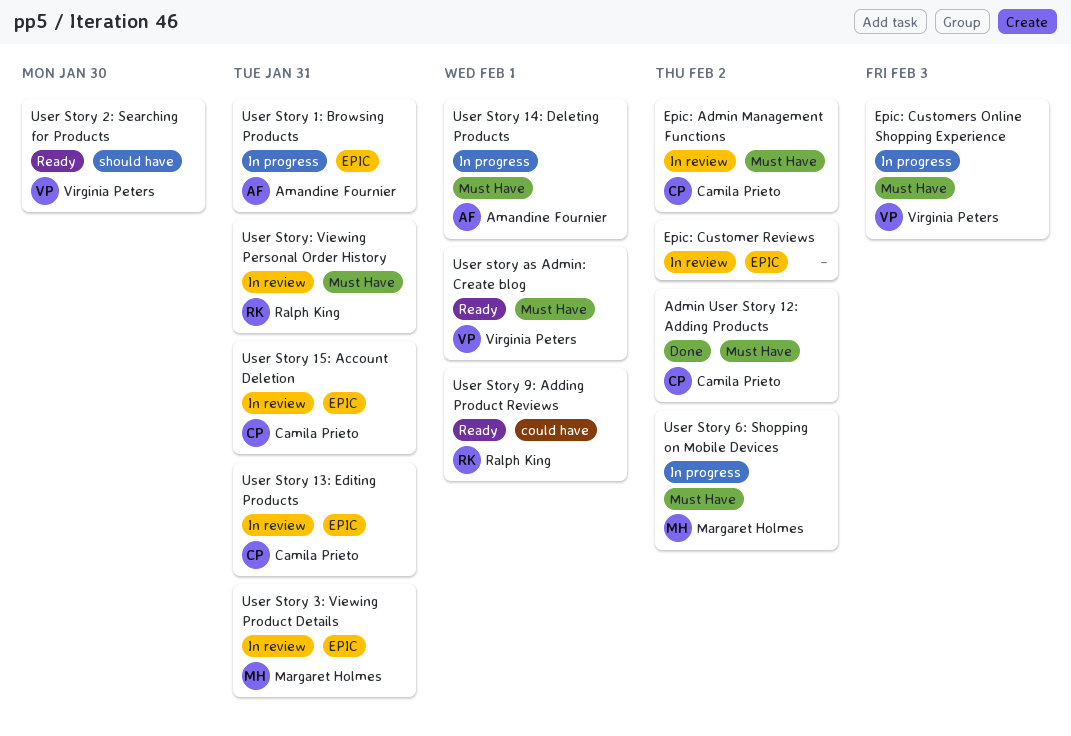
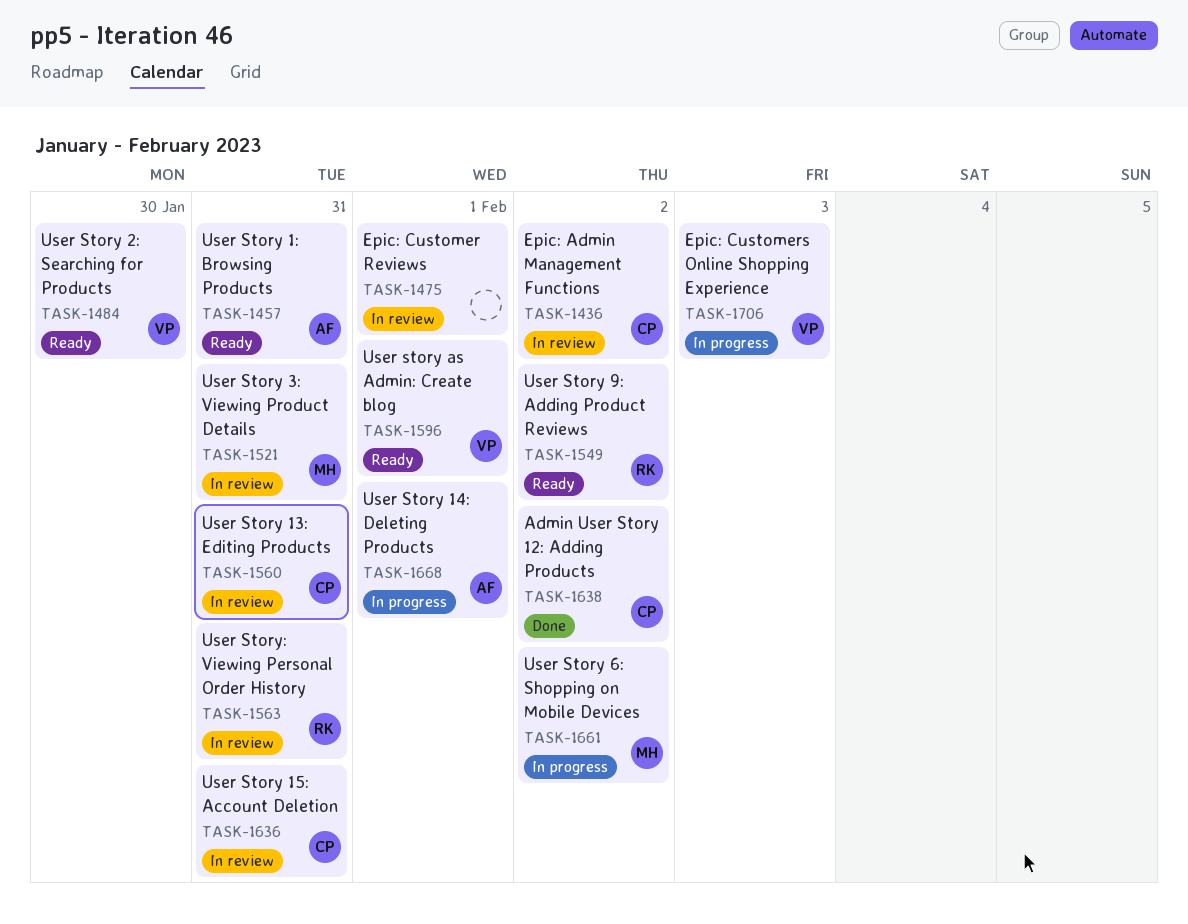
Epic: Customer Reviews, due: Feb 2 -> Feb 1
User Story 1: Browsing Products, status: In progress -> Ready
User Story 9: Adding Product Reviews, due: Feb 1 -> Feb 2

